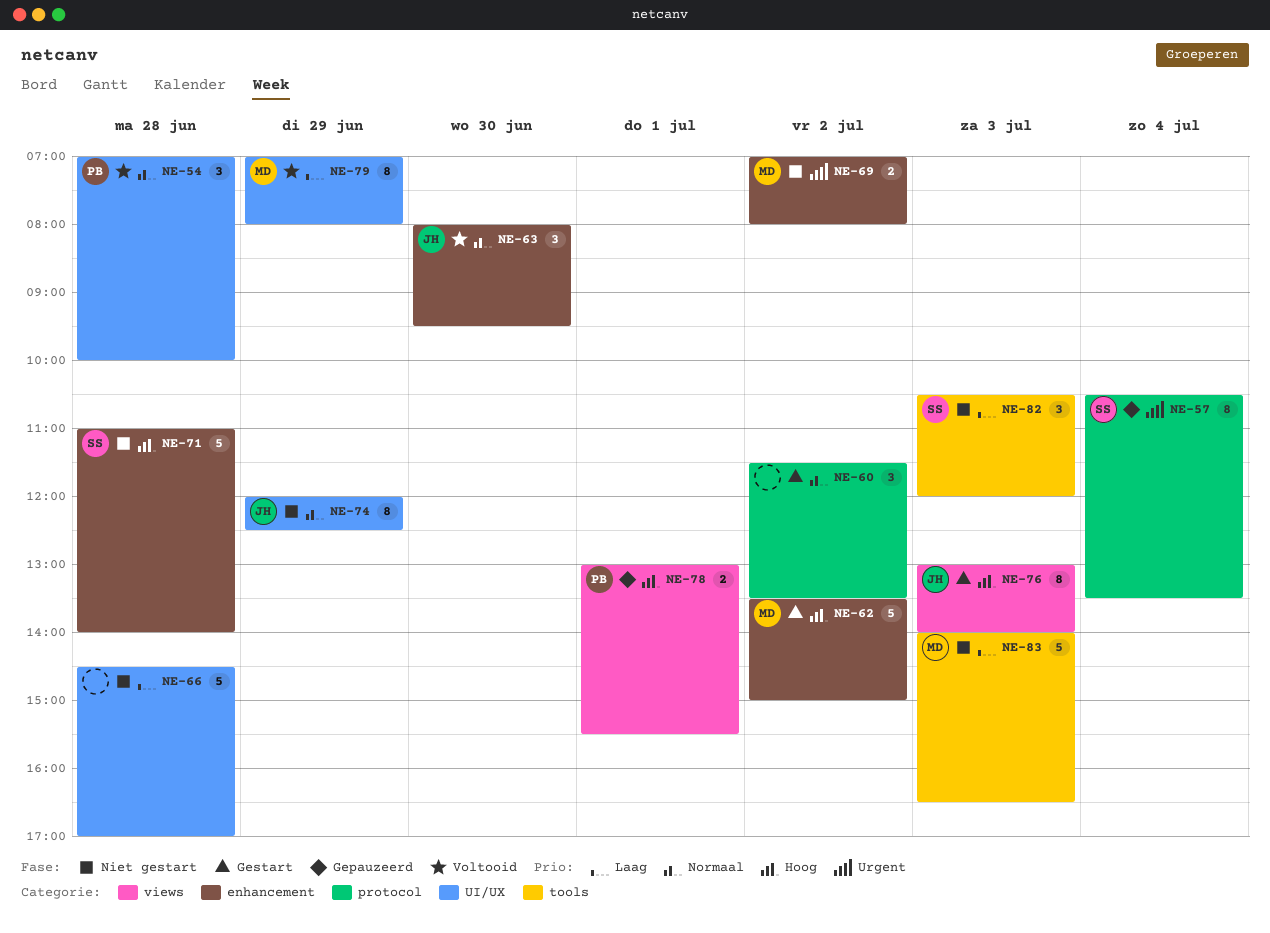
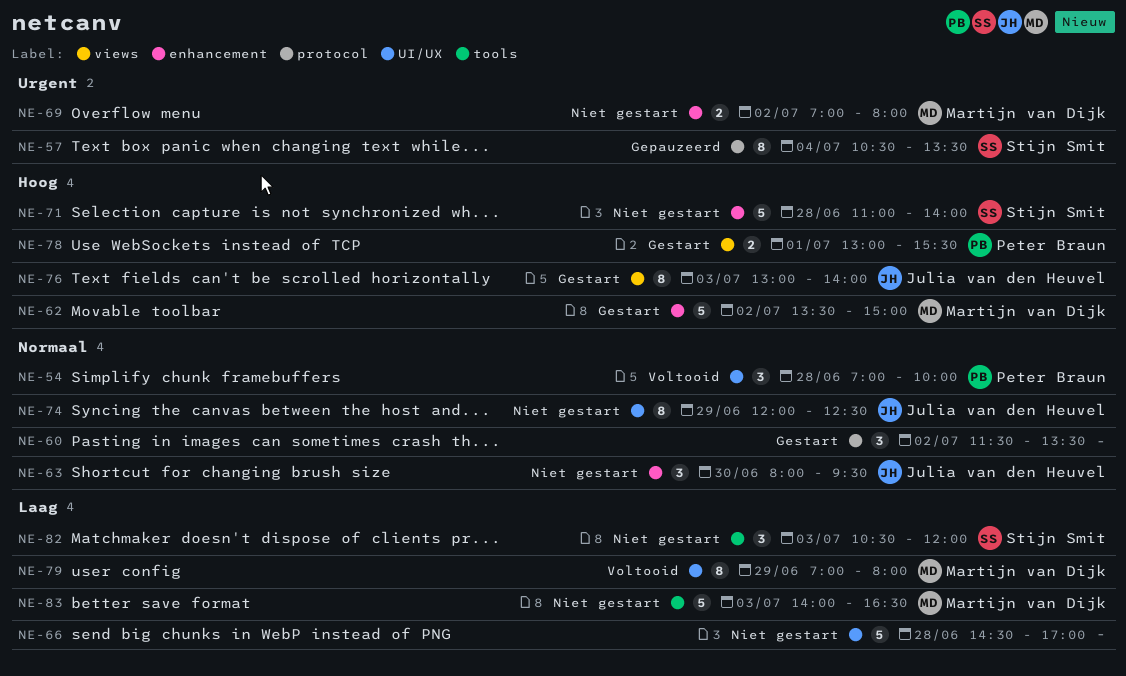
NE-63, status: Voltooid -> Niet gestart
NE-78, status: Gepauzeerd -> Gestart

